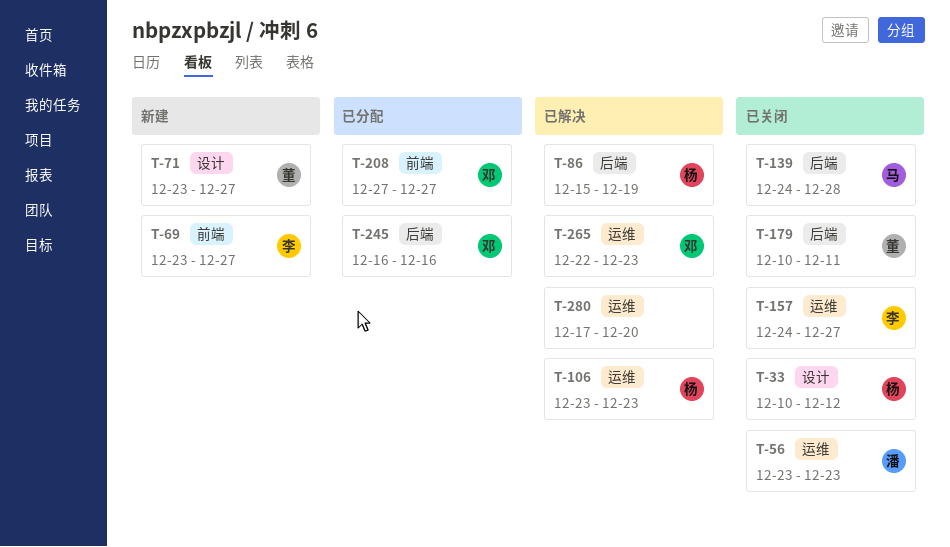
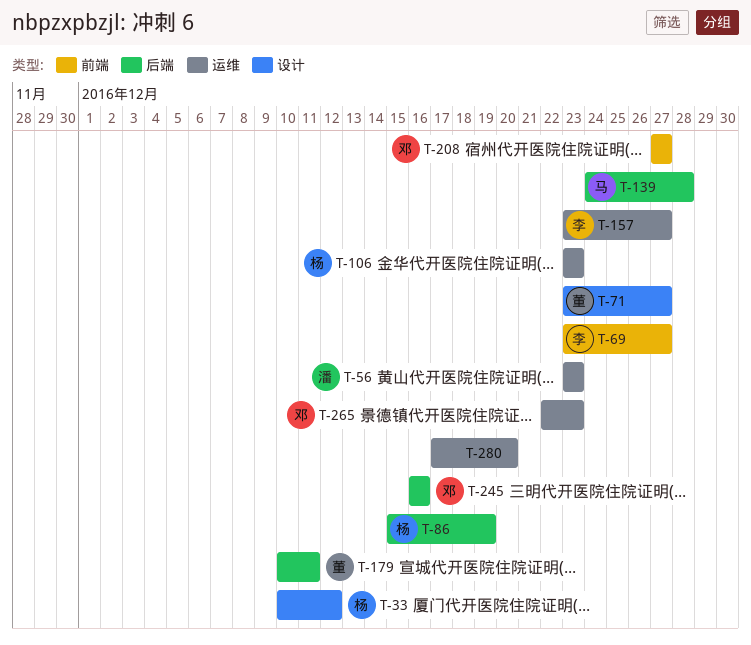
T-157, start: Dec 24 -> Dec 23

